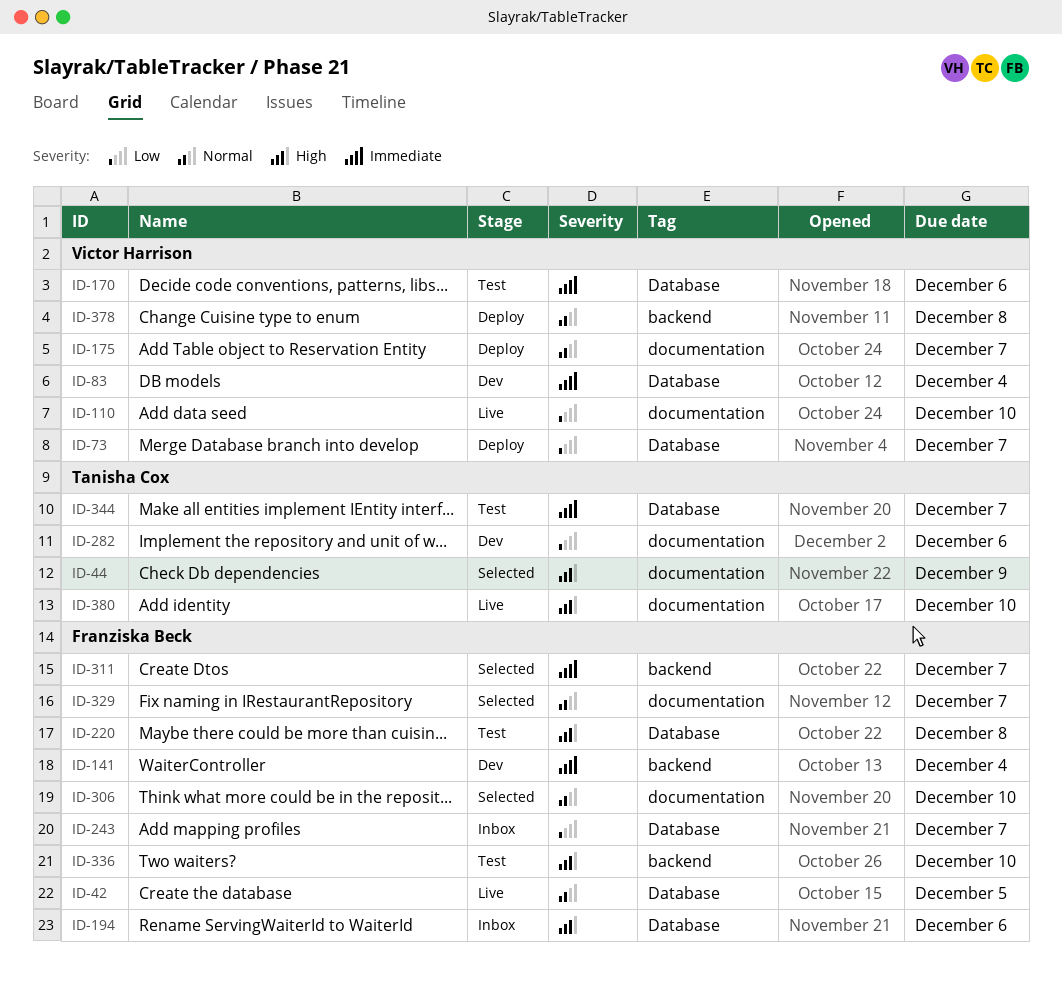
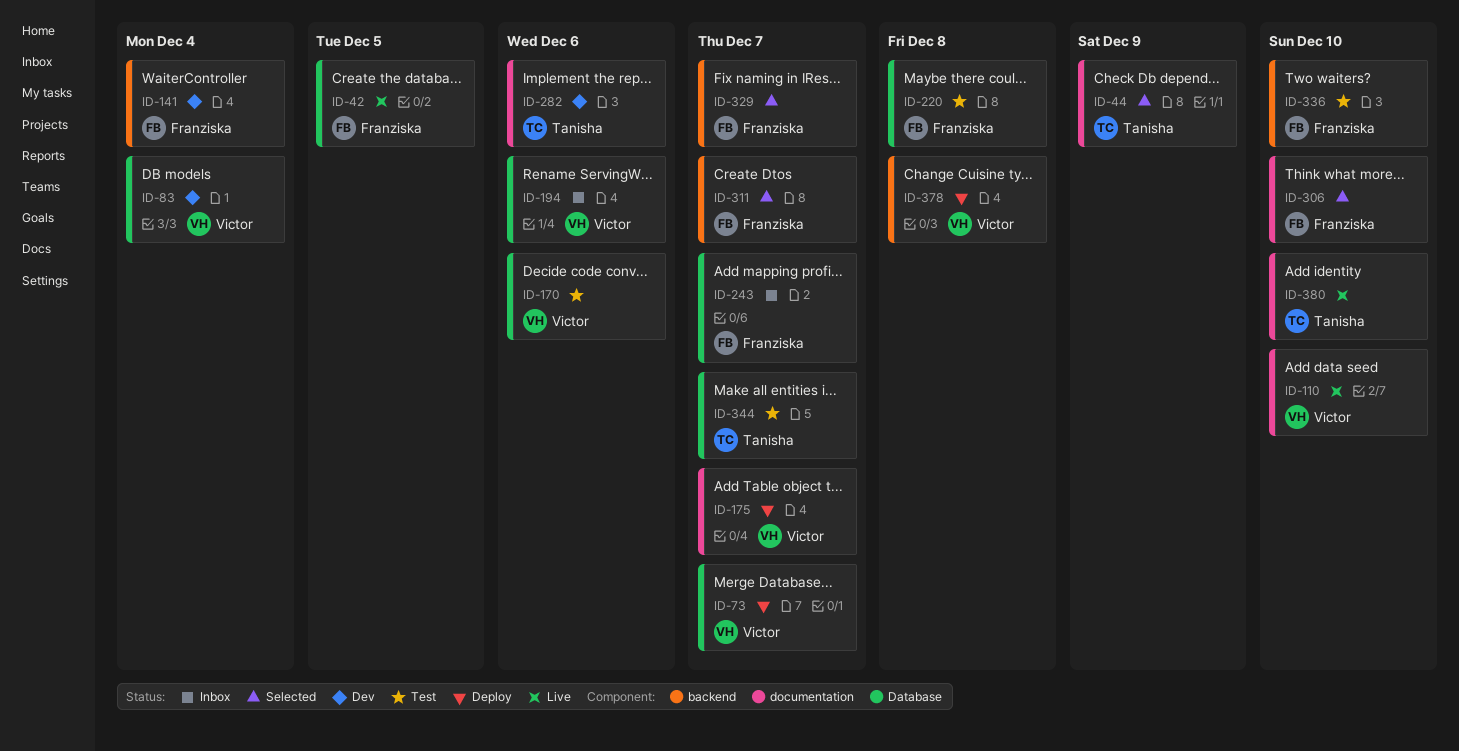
ID-194, owner: Franziska Beck -> Victor Harrison
ID-329, label: documentation -> backend

